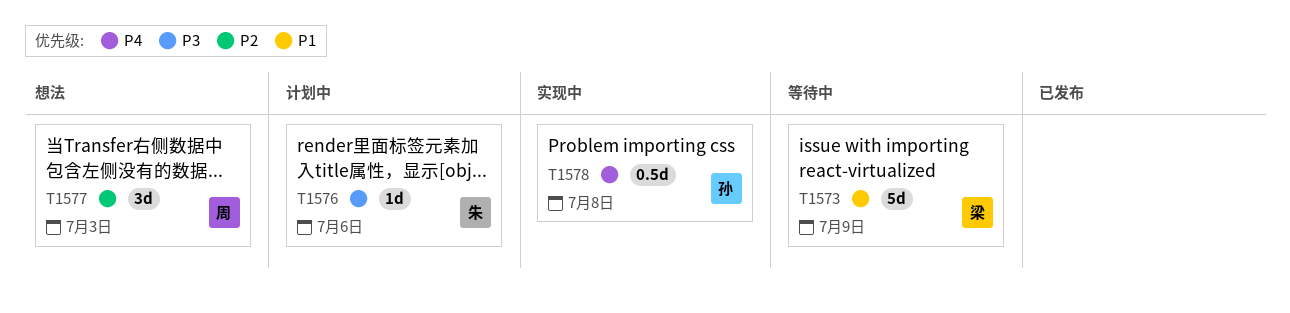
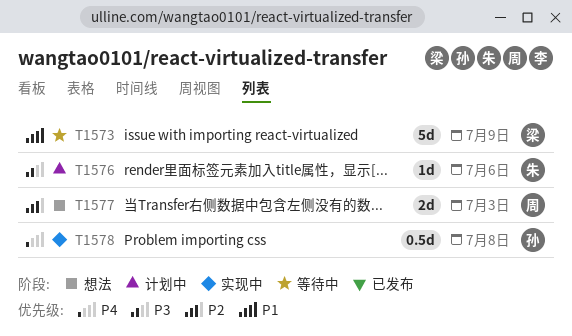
T1577, estimate: 3d -> 2d

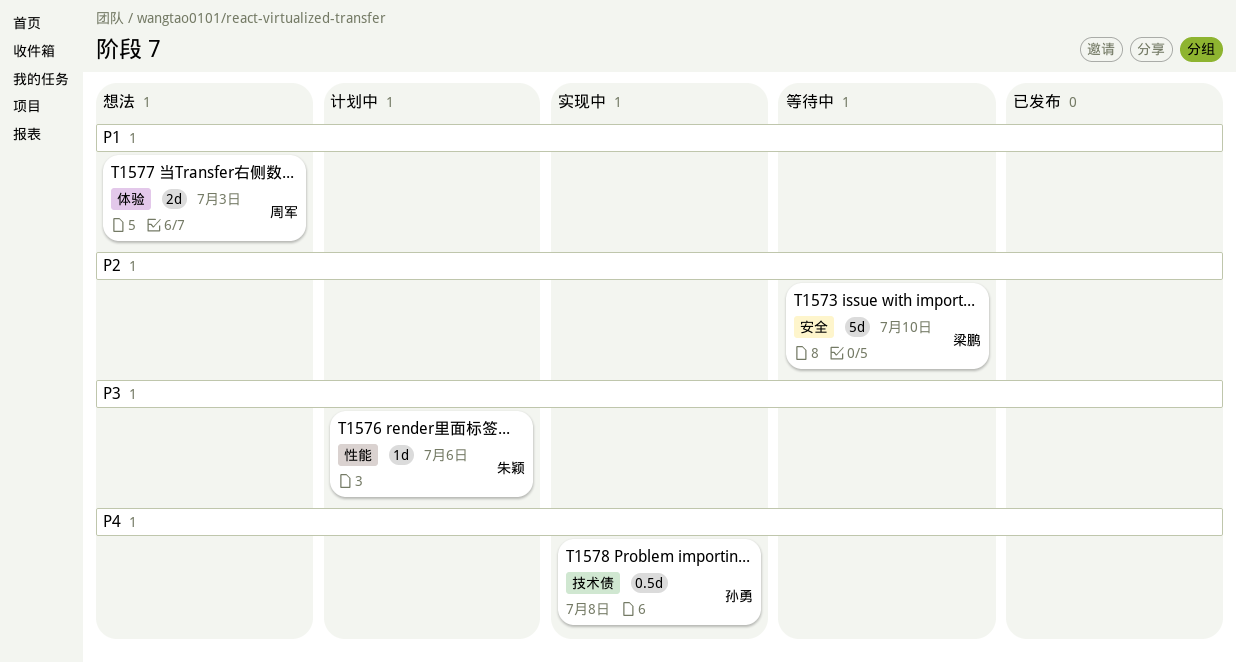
T1573, priority: P1 -> P2
T1573, due: Jul 9 -> Jul 10
T1577, priority: P2 -> P1

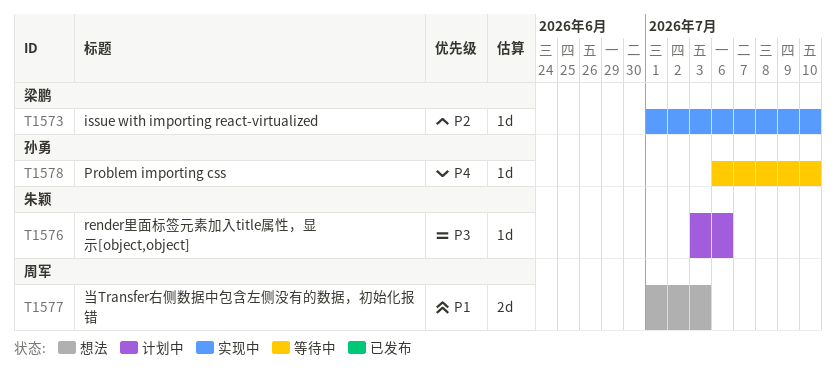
T1573, status: 等待中 -> 实现中
T1573, estimate: 5d -> 1d
T1578, status: 实现中 -> 等待中
T1578, estimate: 0.5d -> 1d
T1578, due: Jul 8 -> Jul 10

